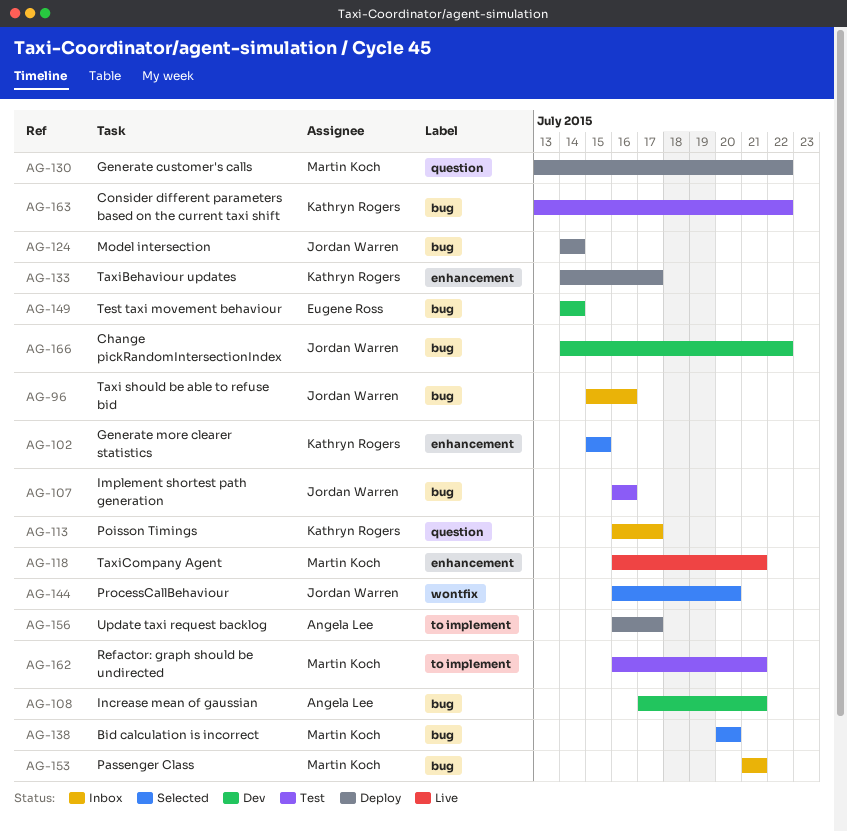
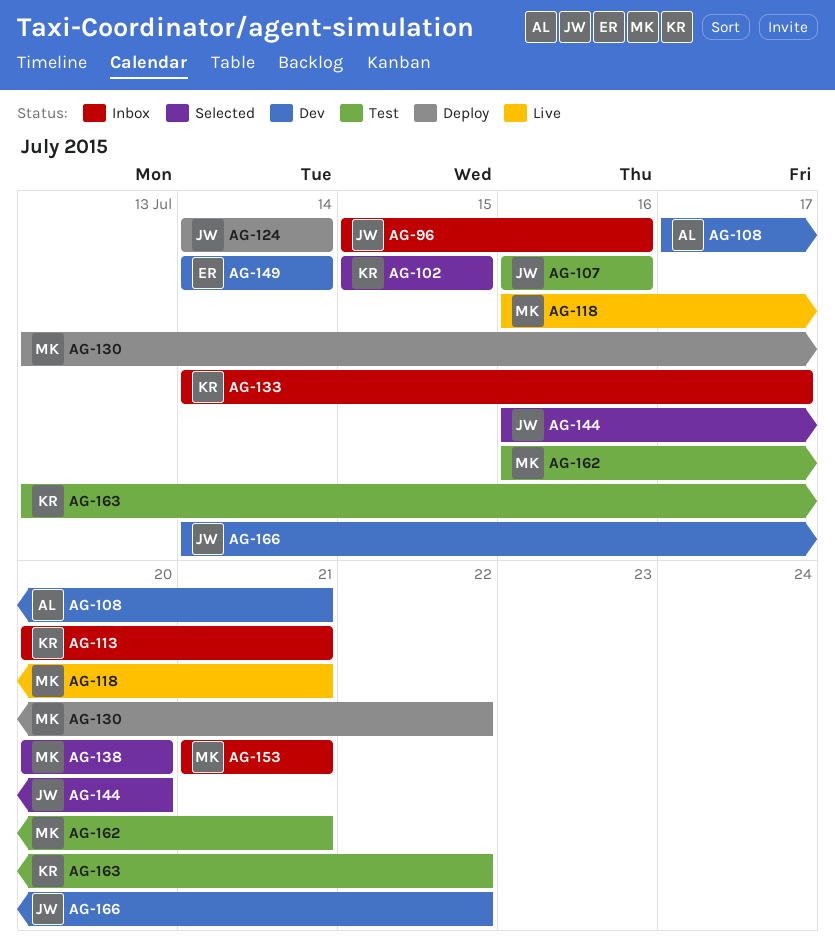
AG-113, start: Jul 16 -> Jul 20
AG-113, due: Jul 17 -> Jul 21
AG-133, status: Deploy -> Inbox
AG-156: present -> none

